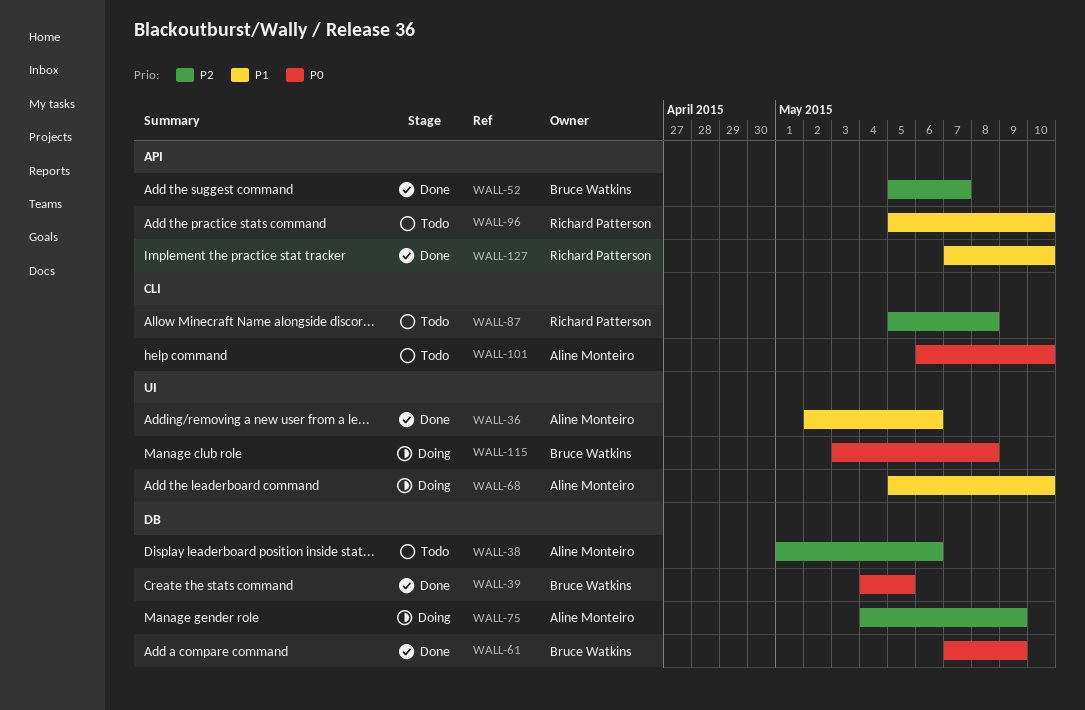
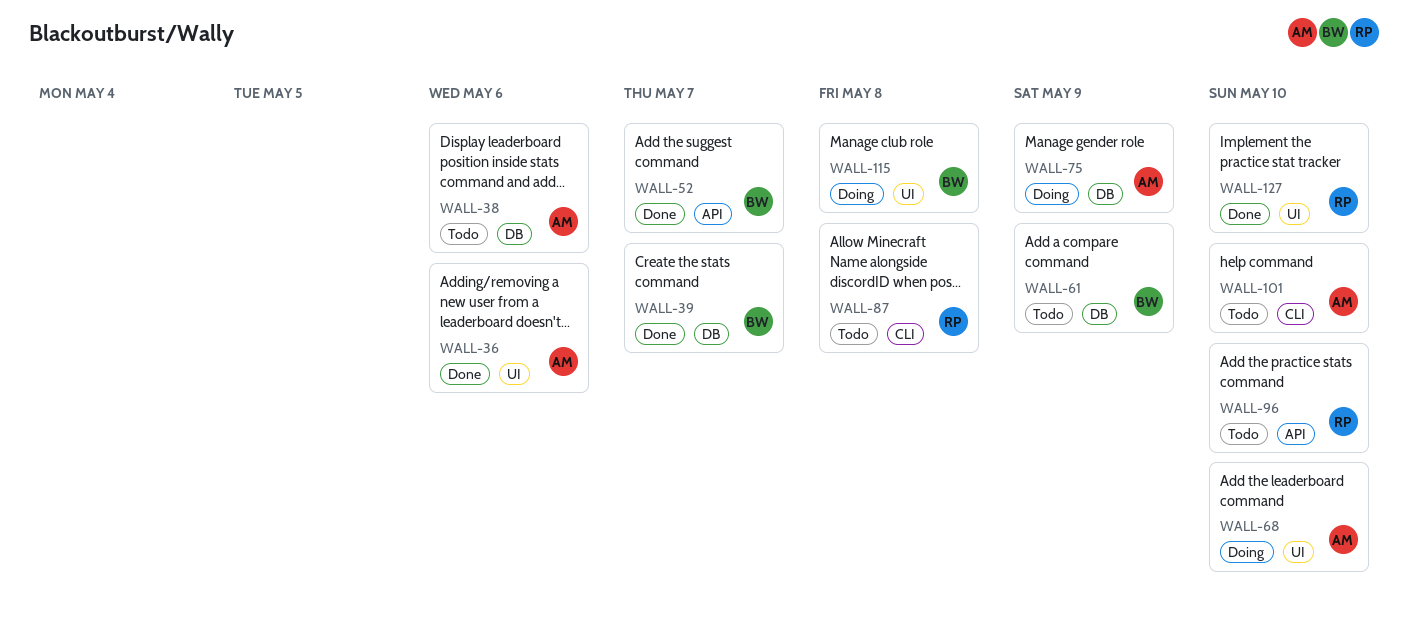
WALL-39, due: May 5 -> May 7
WALL-61, status: Done -> Todo
WALL-127, label: API -> UI

